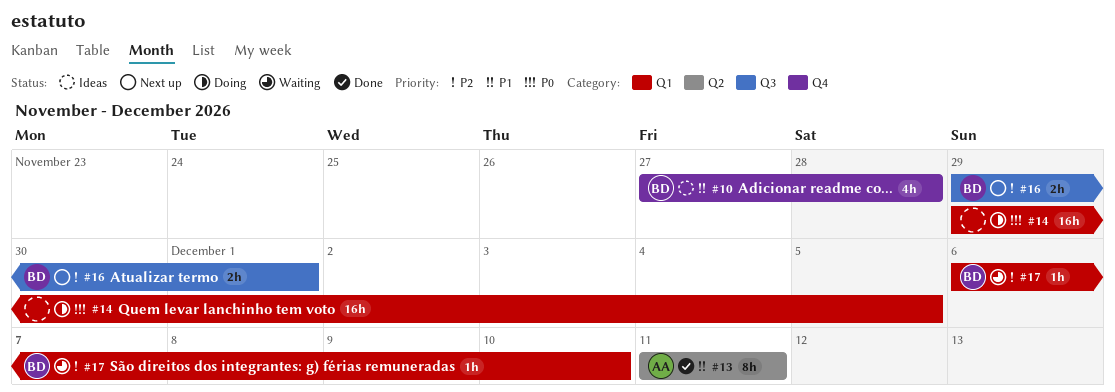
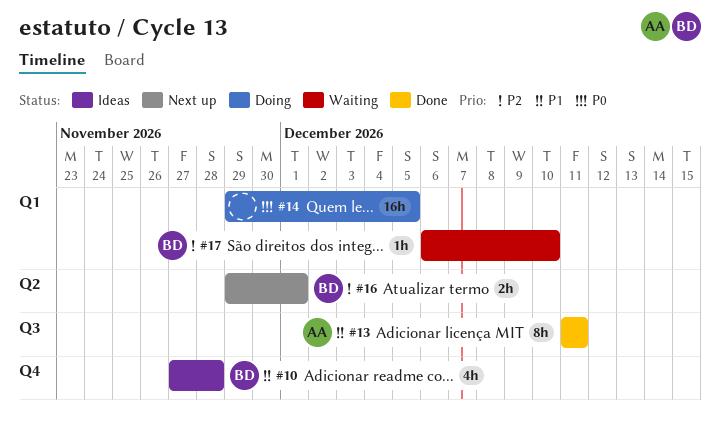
#13, label: Q2 -> Q3
#16, label: Q3 -> Q2

